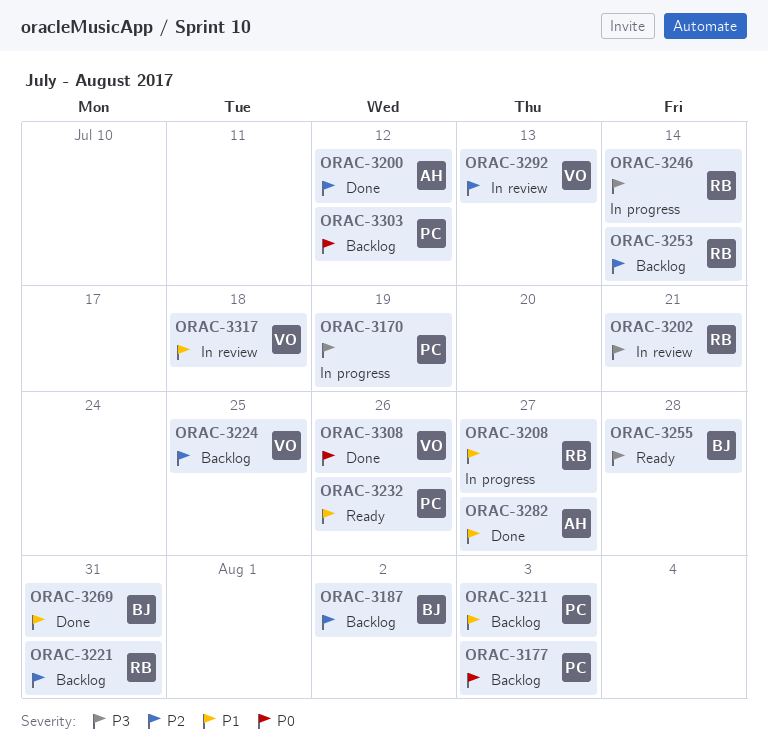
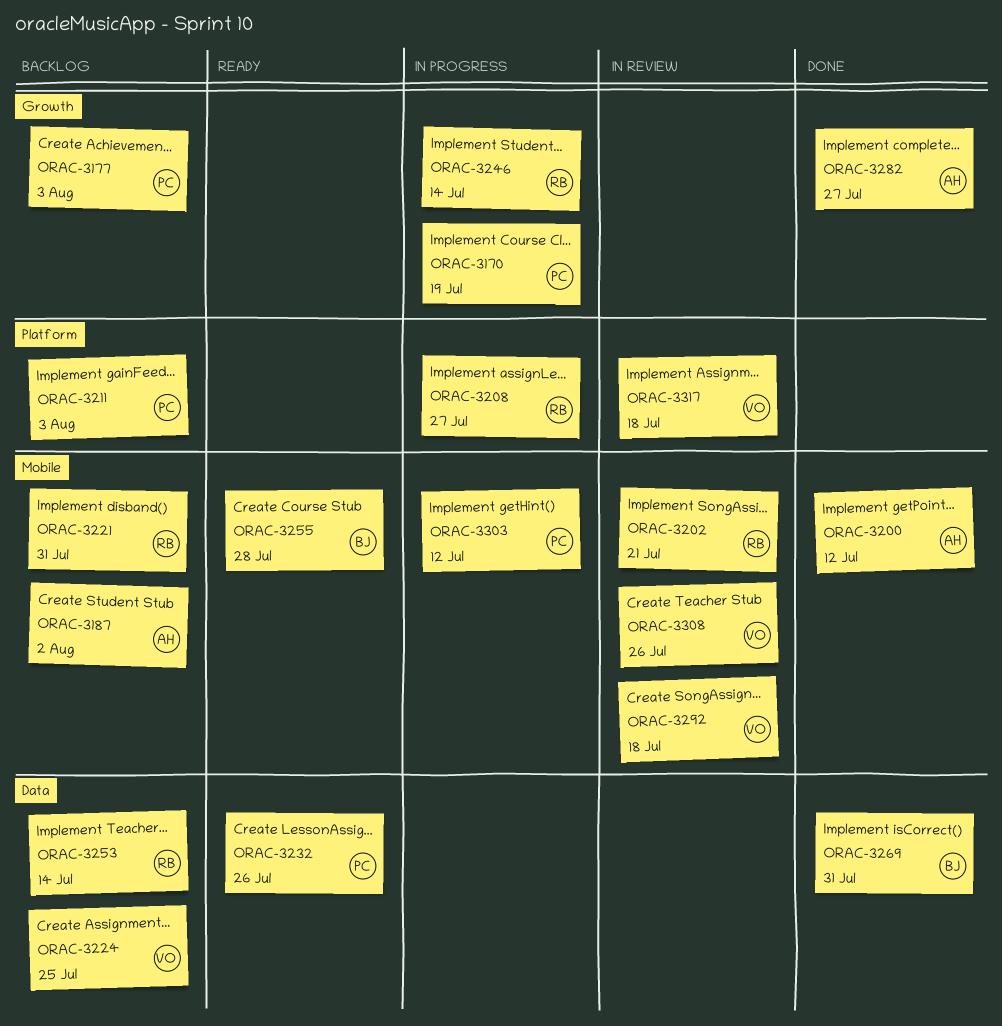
ORAC-3187, owner: BJ -> AH
ORAC-3292, due: Jul 13 -> Jul 18
ORAC-3303, status: Backlog -> In progress
ORAC-3308, status: Done -> In review

